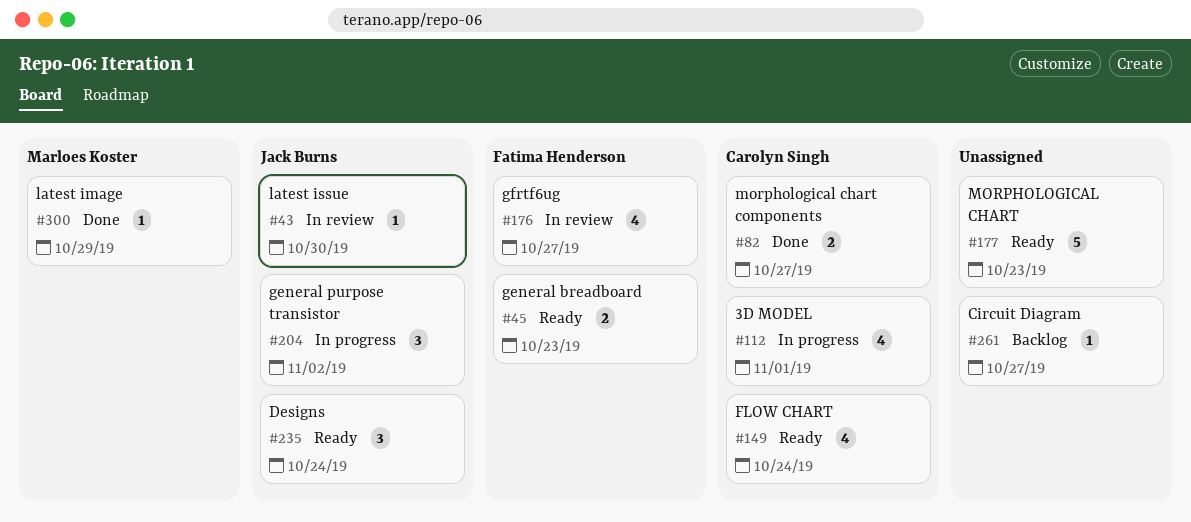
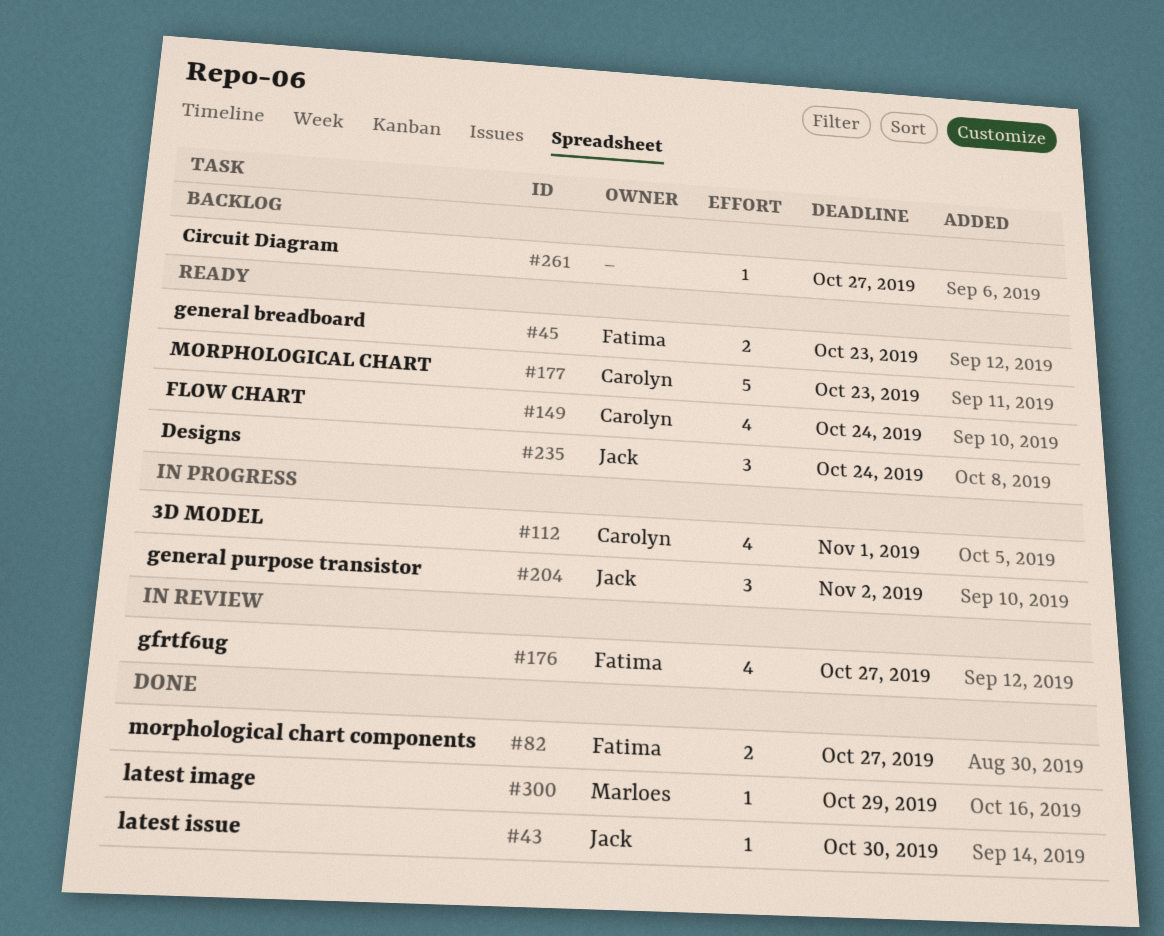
#43, status: In review -> Done
#82, owner: Carolyn Singh -> Fatima Henderson
#177, owner: none -> Carolyn Singh

